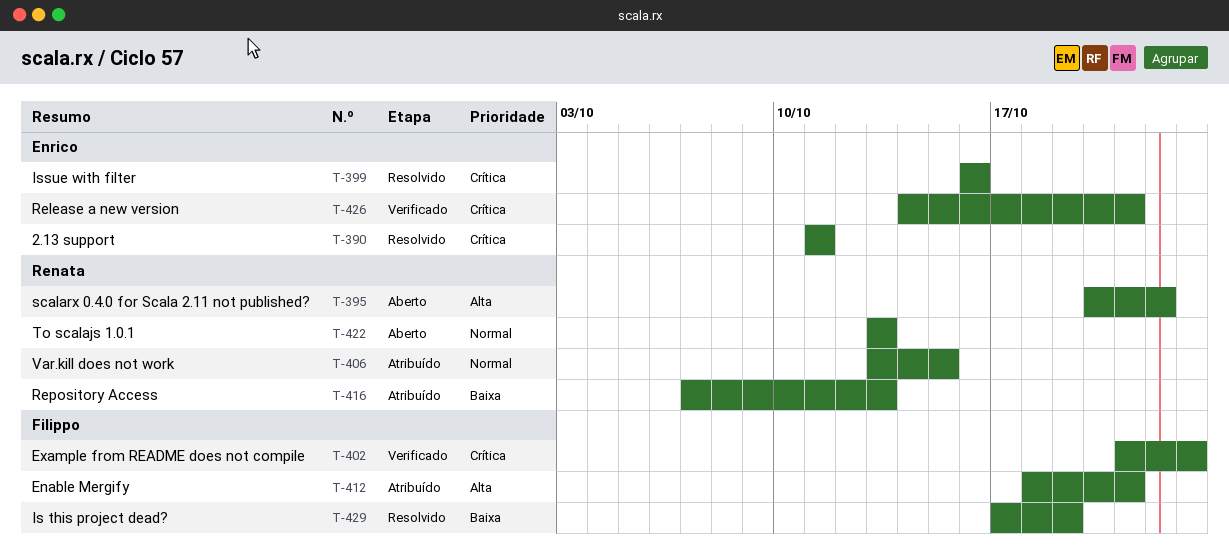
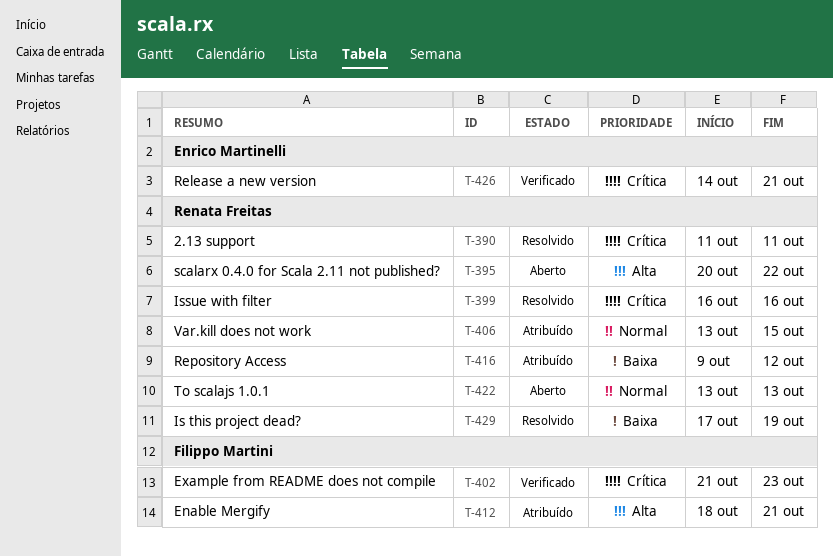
T-390, owner: Enrico Martinelli -> Renata Freitas
T-399, owner: Enrico Martinelli -> Renata Freitas
T-416, start: Oct 7 -> Oct 9
T-416, due: Oct 13 -> Oct 12
T-429, owner: Filippo Martini -> Renata Freitas

